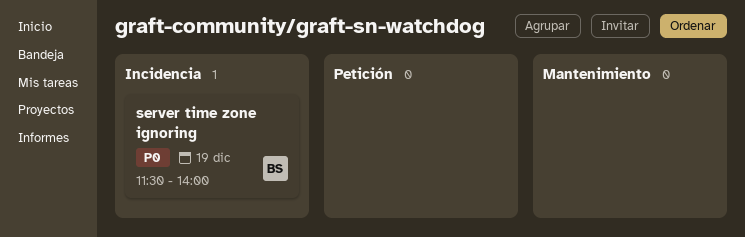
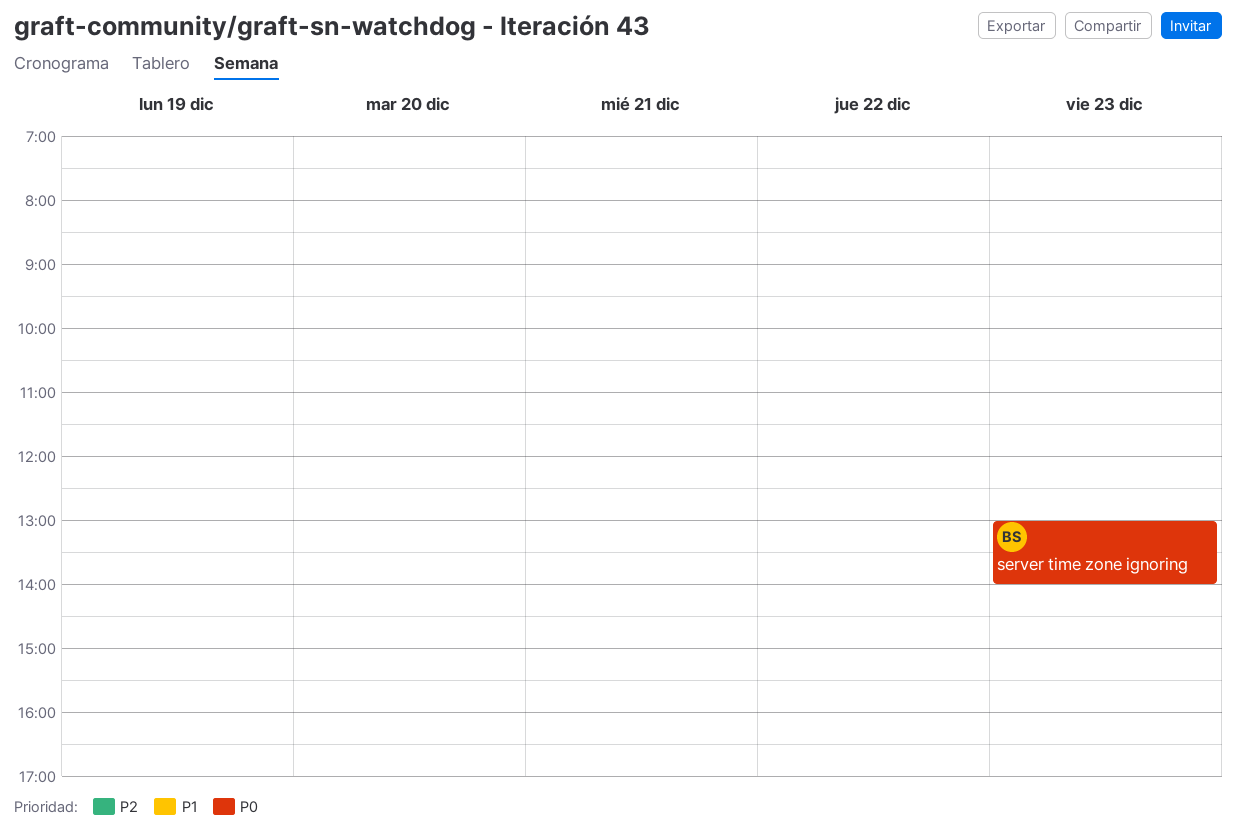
server time zone ignoring, day: Dec 19 -> Dec 23
server time zone ignoring, begins: 11:30 -> 13:00

